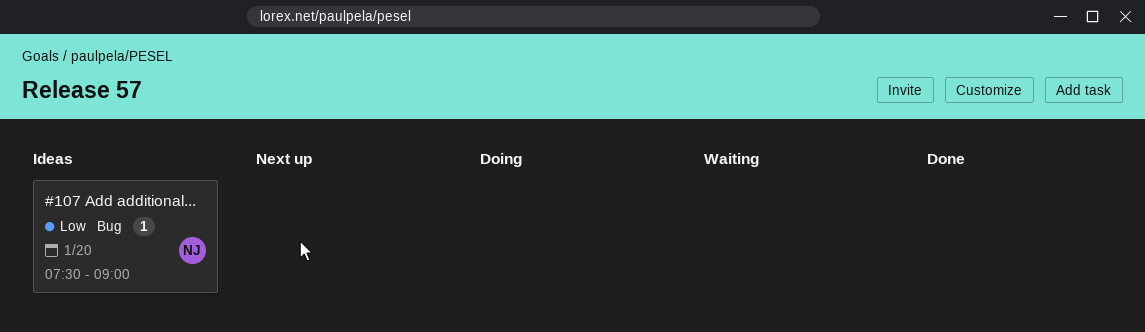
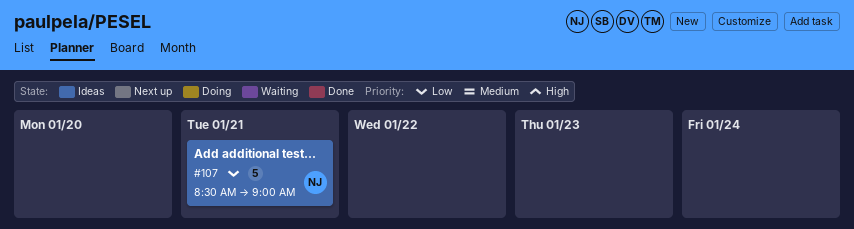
#107, estimate: 1 -> 5
#107, day: Jan 20 -> Jan 21
#107, begins: 07:30 -> 08:30

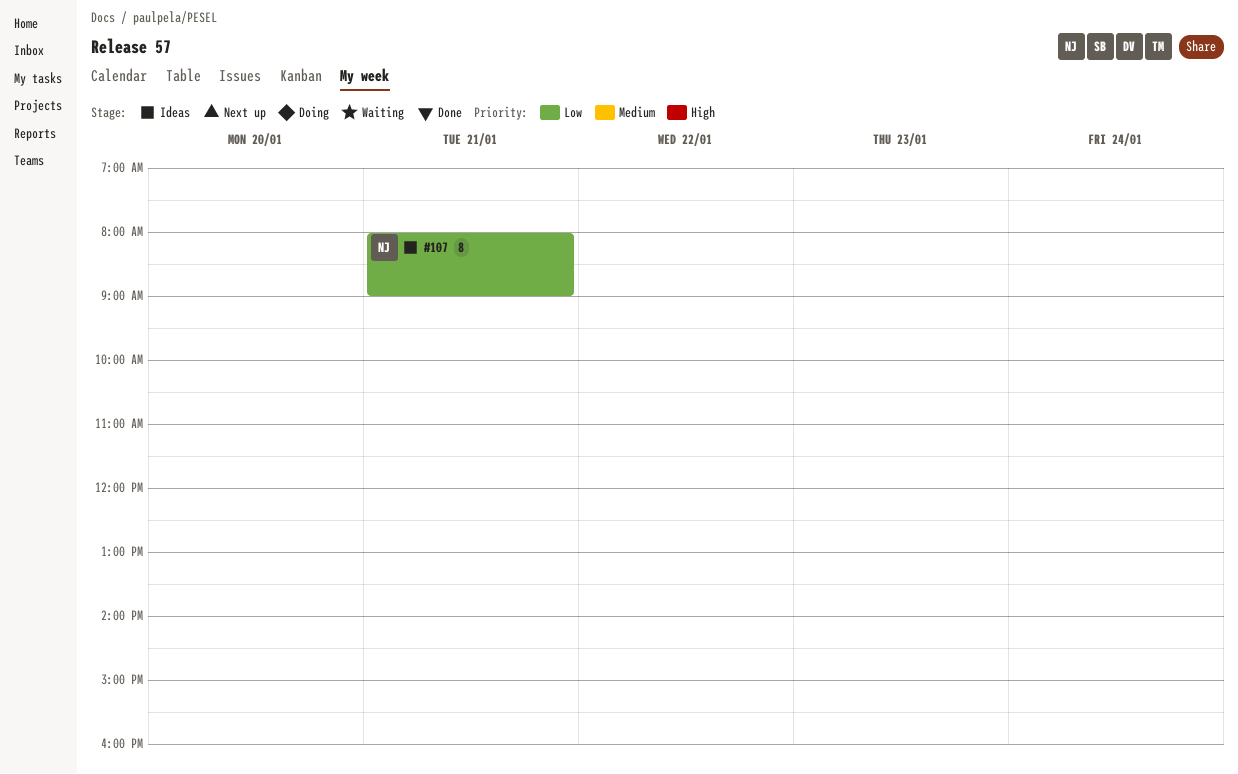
#107, estimate: 5 -> 8
#107, begins: 08:30 -> 08:00

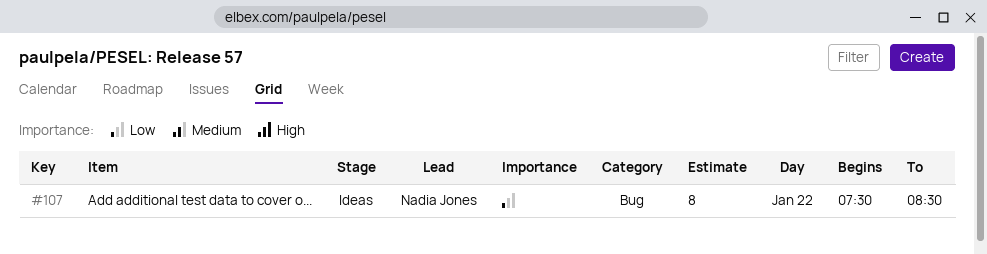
#107, day: Jan 21 -> Jan 22
#107, begins: 08:00 -> 07:30
#107, ends: 09:00 -> 08:30

